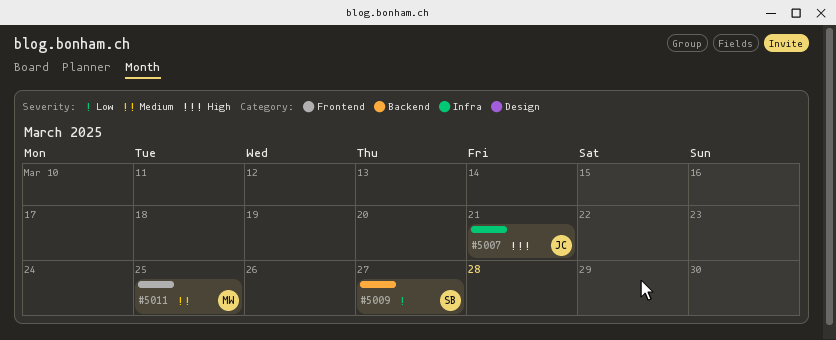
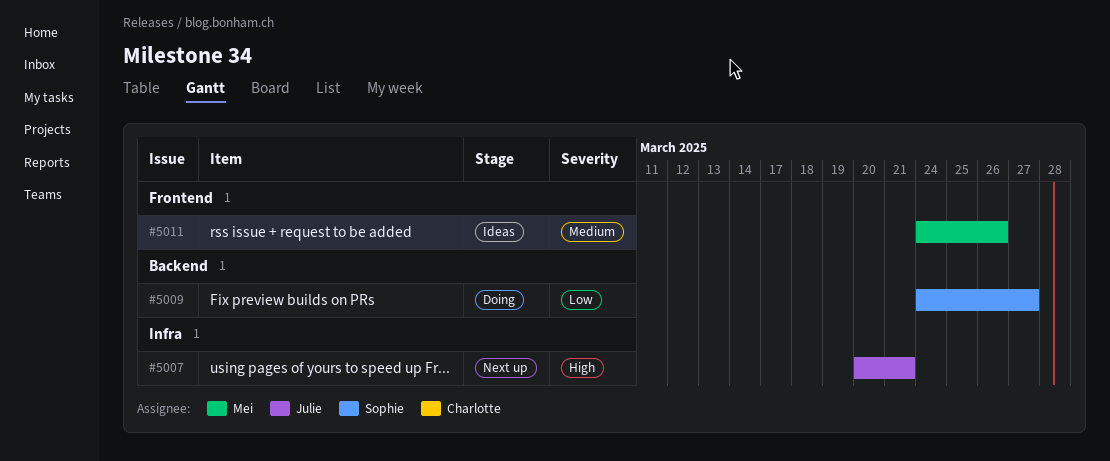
#5011, due: Mar 25 -> Mar 26

